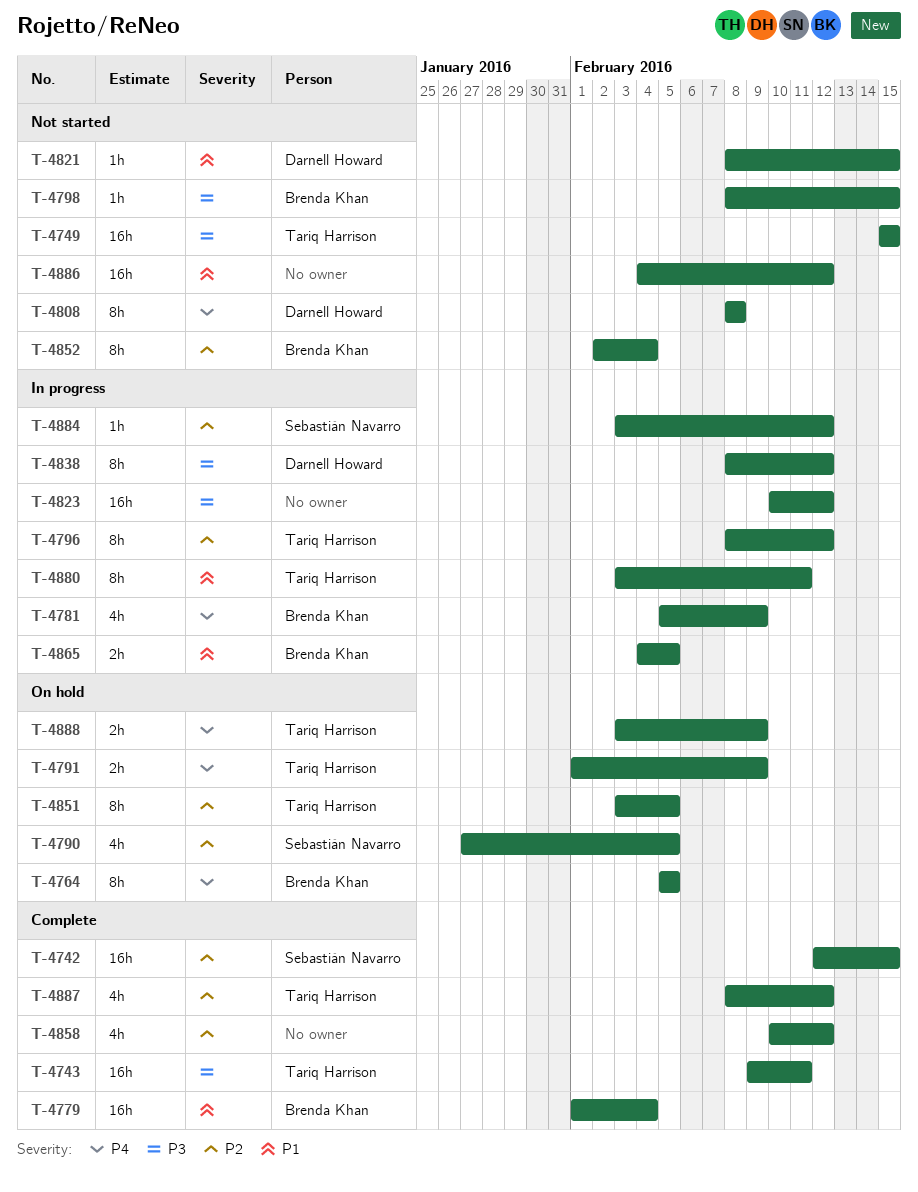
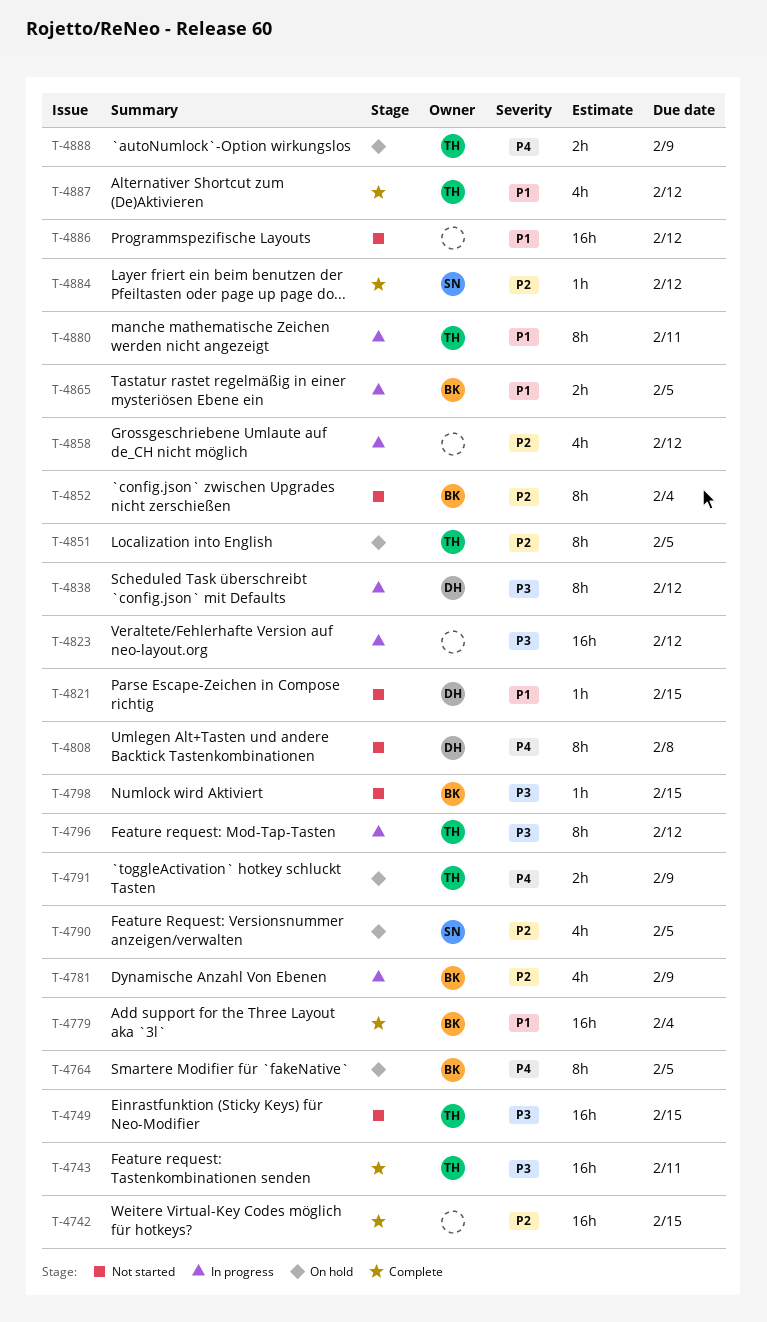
T-4742, owner: Sebastián Navarro -> none
T-4781, priority: P4 -> P2
T-4796, priority: P2 -> P3
T-4858, status: Complete -> In progress
T-4884, status: In progress -> Complete
T-4887, priority: P2 -> P1

